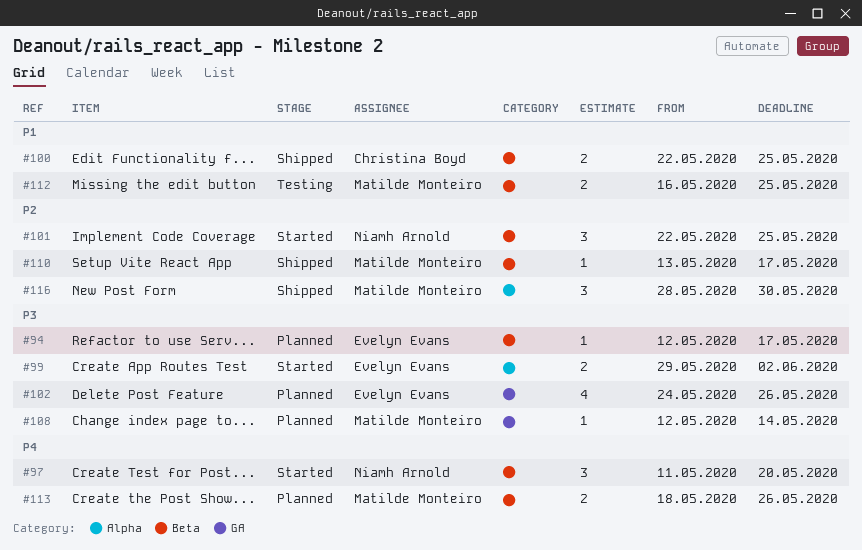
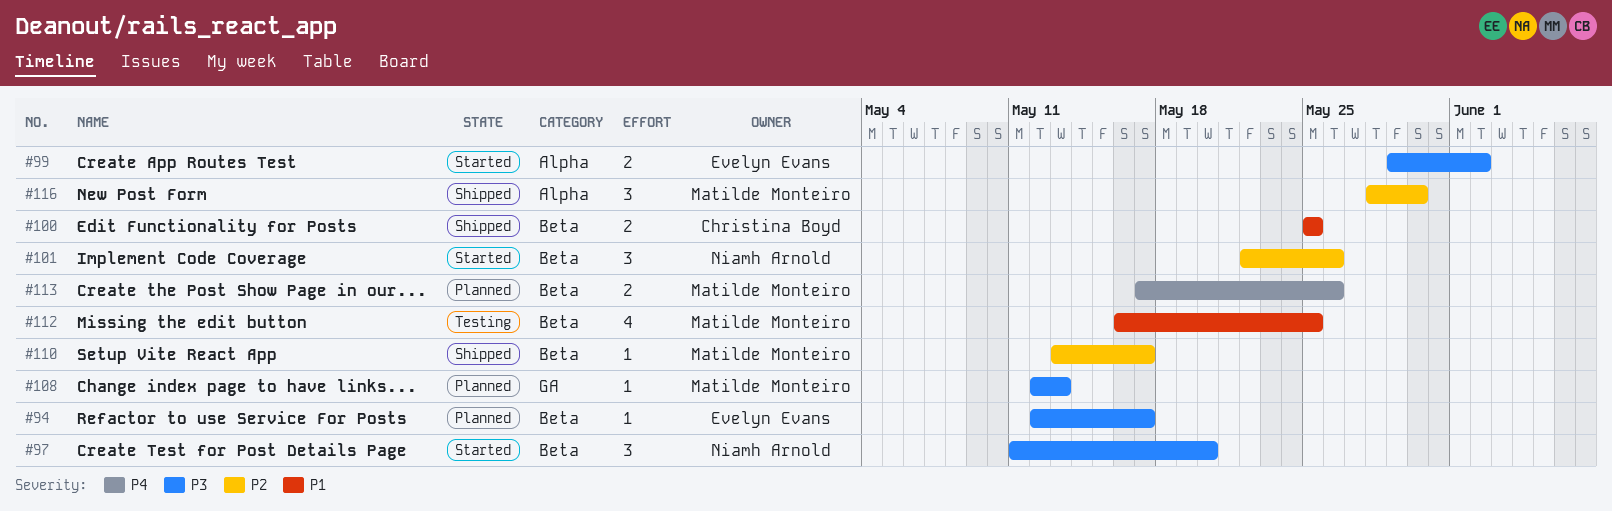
#97, priority: P4 -> P3
#100, start: May 22 -> May 25
#101, due: May 25 -> May 26
#102: present -> none
#108, due: May 14 -> May 13
#112, estimate: 2 -> 4
#113, start: May 18 -> May 17

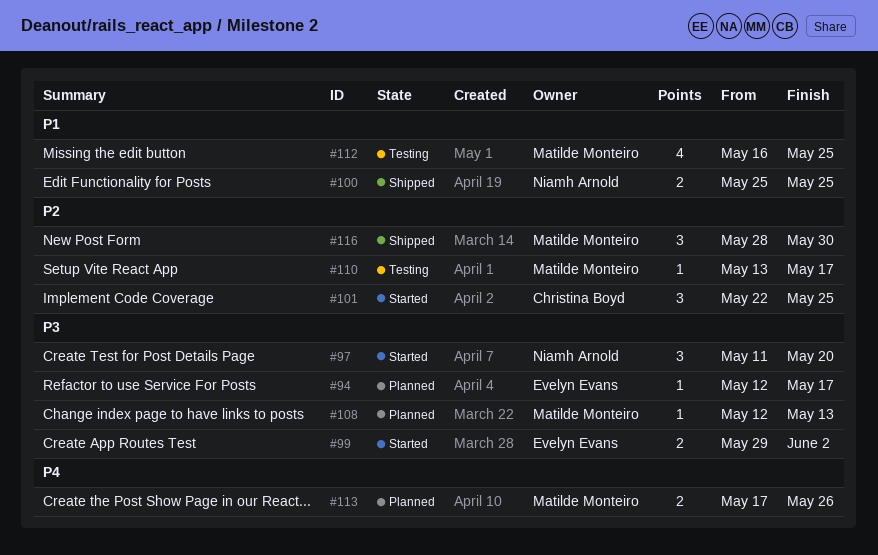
#100, owner: Christina Boyd -> Niamh Arnold
#101, owner: Niamh Arnold -> Christina Boyd
#101, due: May 26 -> May 25
#110, status: Shipped -> Testing

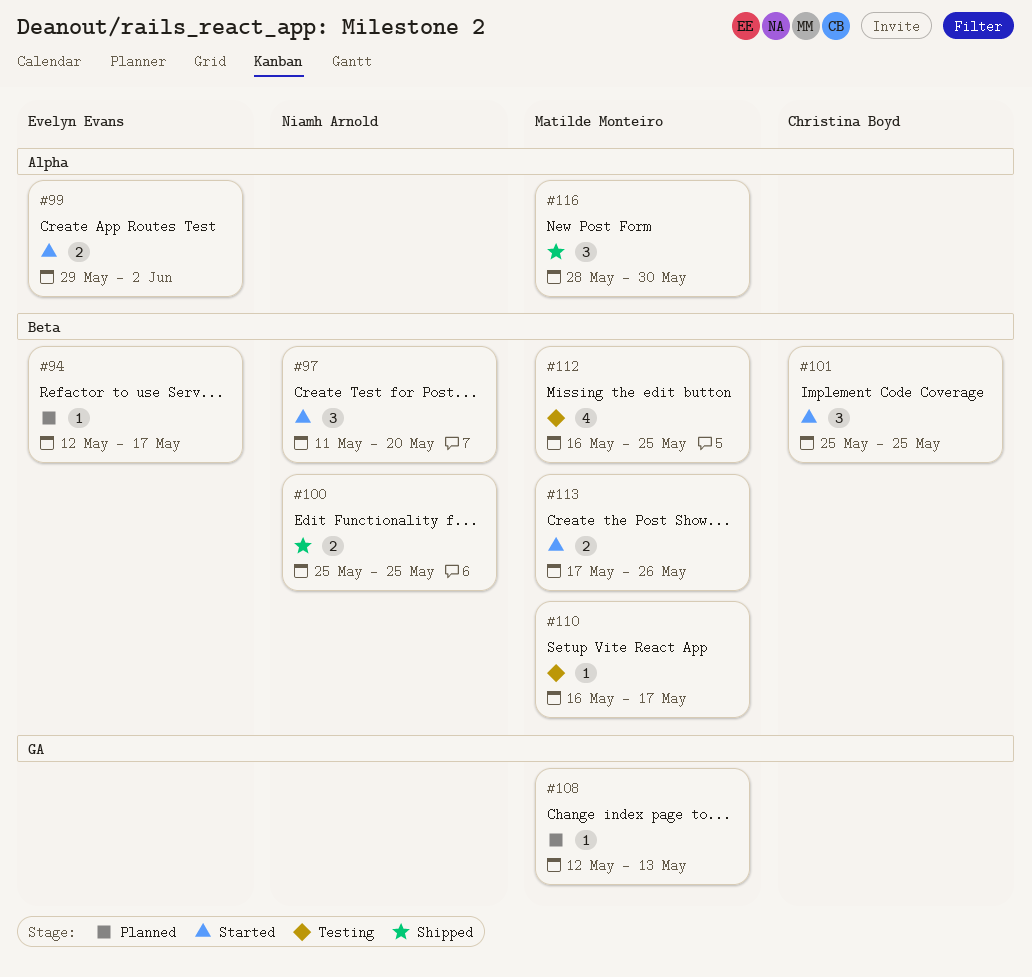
#101, start: May 22 -> May 25
#110, start: May 13 -> May 16
#113, status: Planned -> Started

